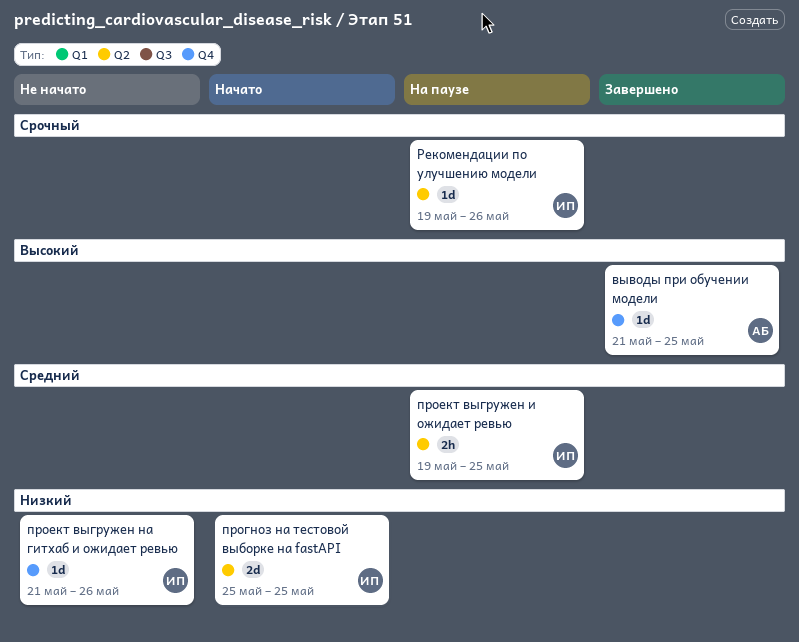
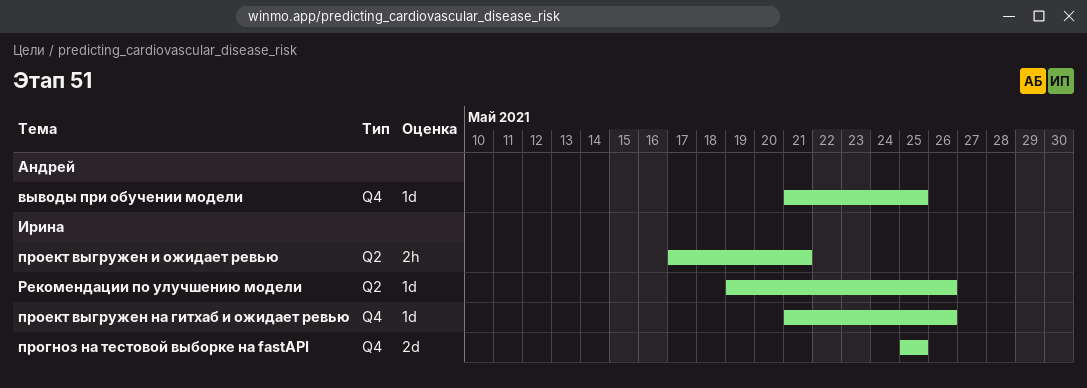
прогноз на тестовой выборке на fastAPI, label: Q2 -> Q4
проект выгружен и ожидает ревью, start: May 19 -> May 17
проект выгружен и ожидает ревью, due: May 25 -> May 21

